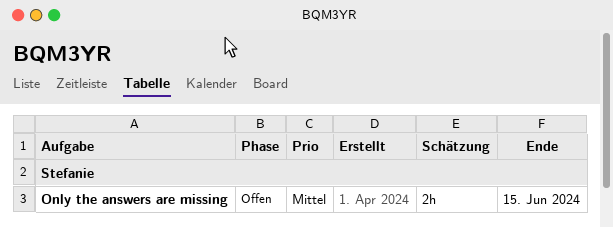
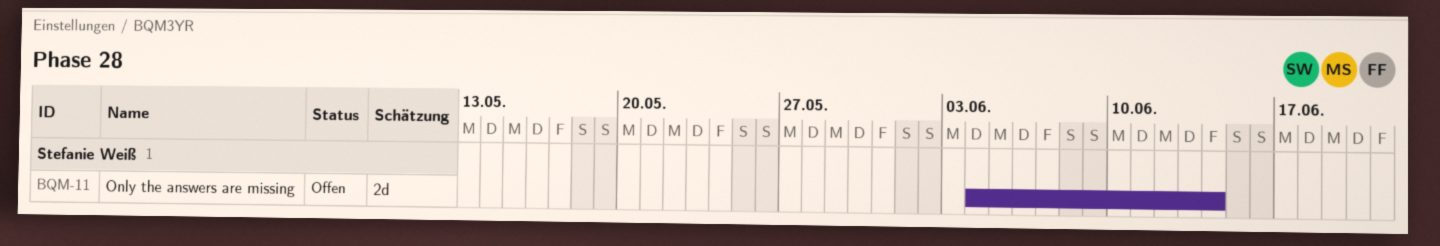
Only the answers are missing, estimate: 2h -> 2d
Only the answers are missing, due: Jun 15 -> Jun 14

